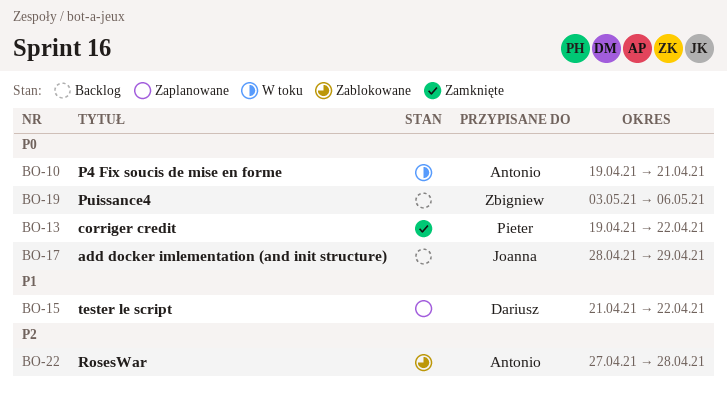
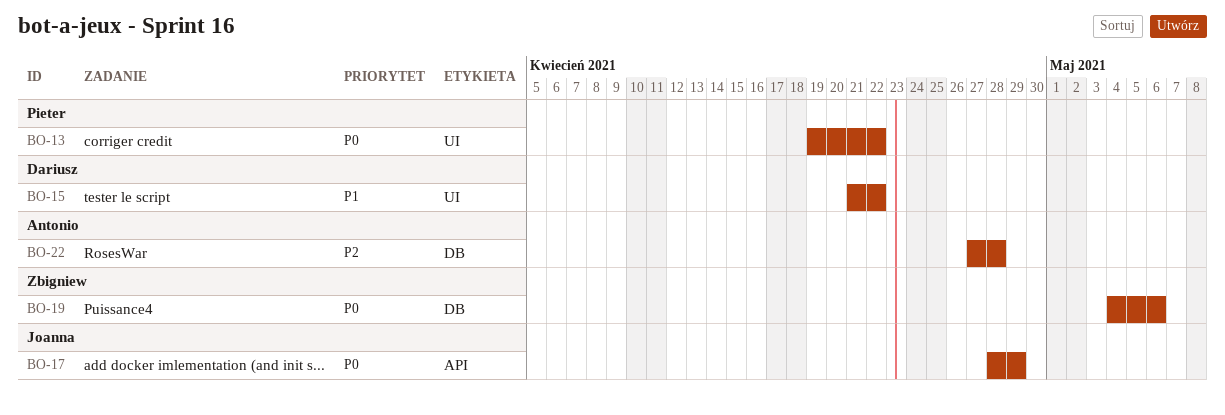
BO-10: present -> none
BO-19, start: May 3 -> May 4

